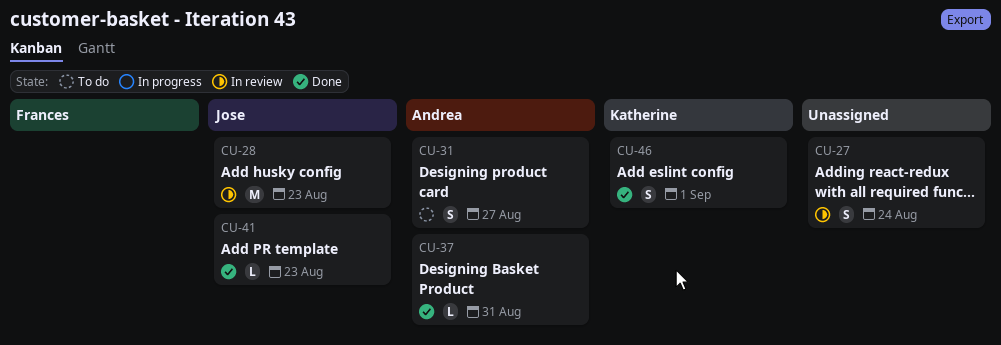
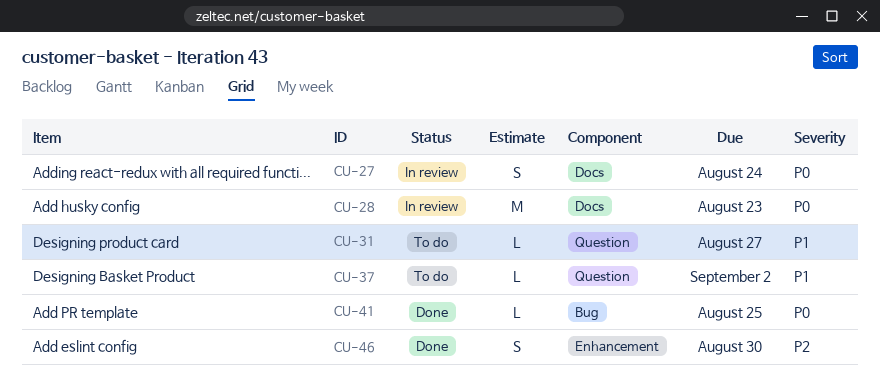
CU-31, estimate: S -> L
CU-37, status: Done -> To do
CU-37, due: Aug 31 -> Sep 2
CU-41, due: Aug 23 -> Aug 25
CU-46, due: Sep 1 -> Aug 30

